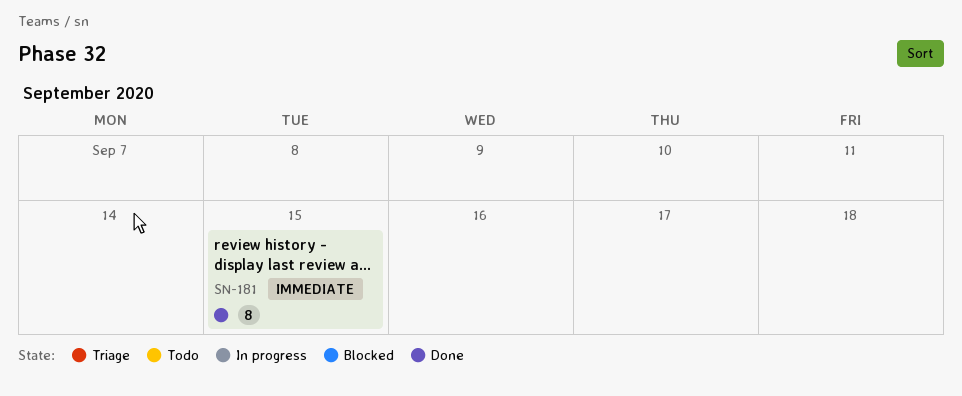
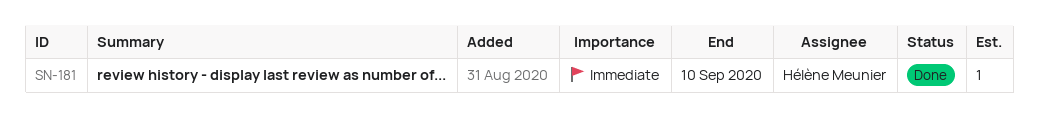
SN-181, estimate: 8 -> 1
SN-181, due: Sep 15 -> Sep 10

